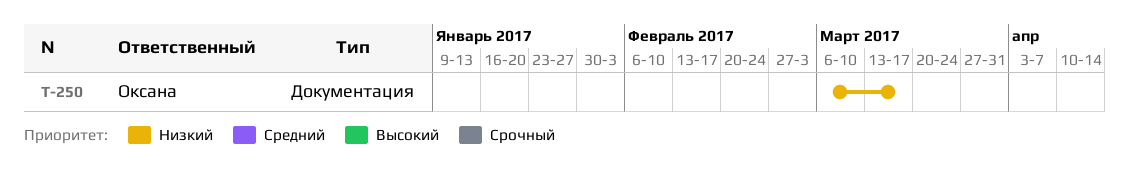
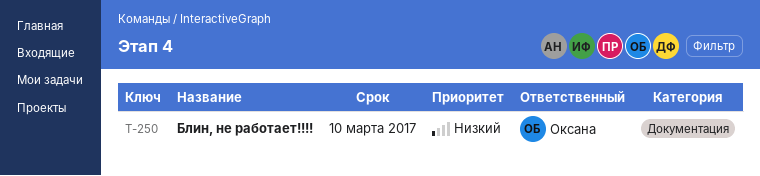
T-250, due: Mar 17 -> Mar 10

